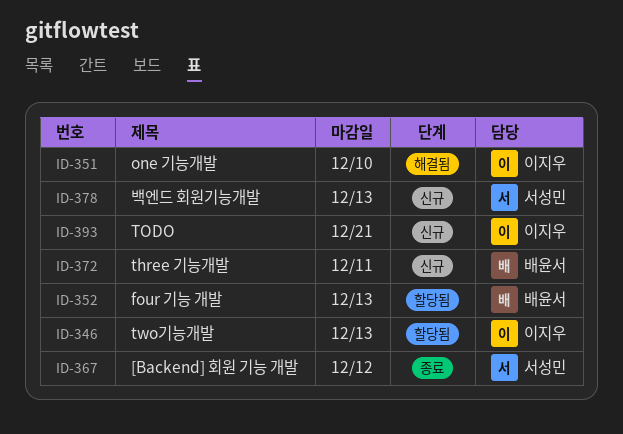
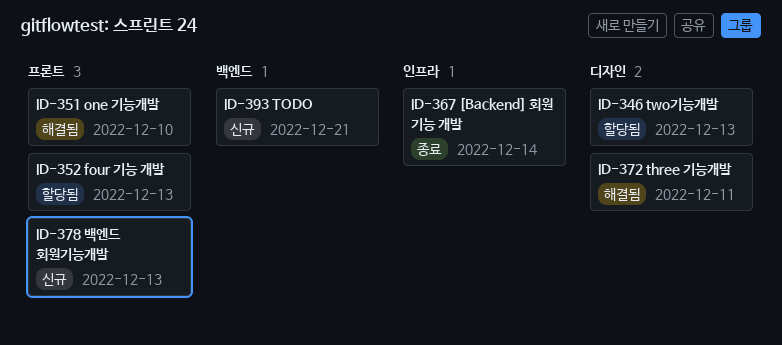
ID-367, due: Dec 12 -> Dec 14
ID-372, status: 신규 -> 해결됨

